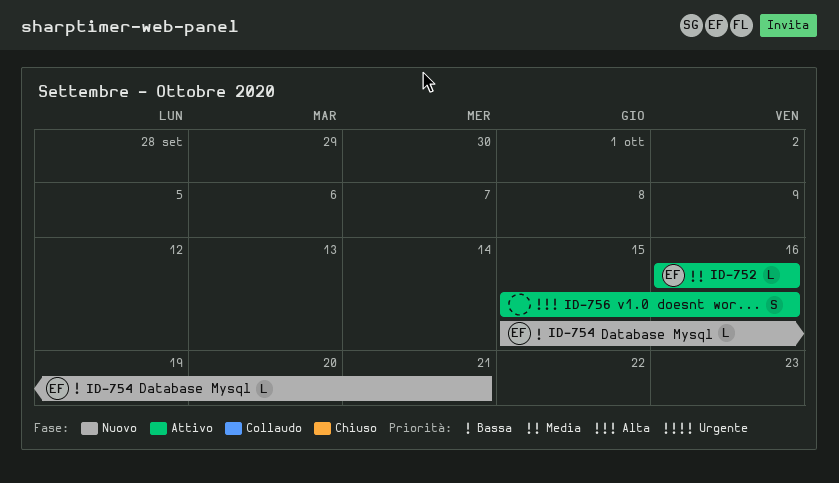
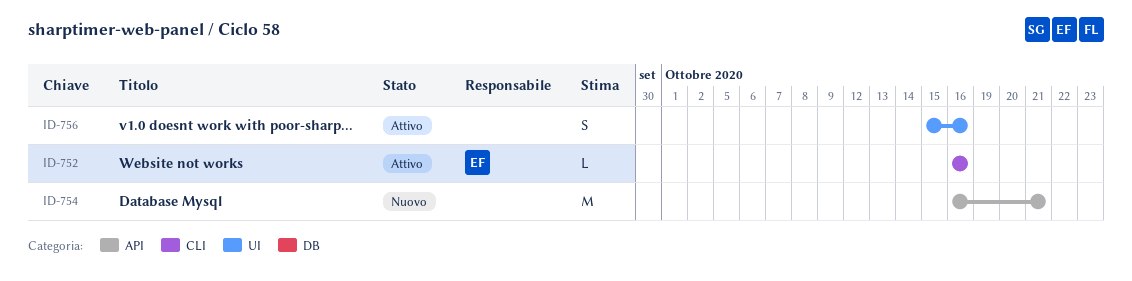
ID-754, owner: EF -> none
ID-754, estimate: L -> M
ID-754, start: Oct 15 -> Oct 16

